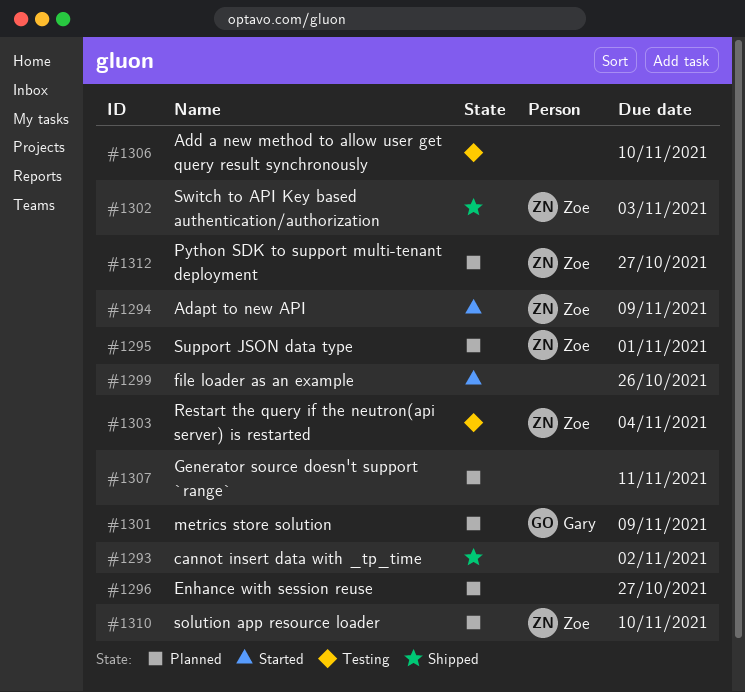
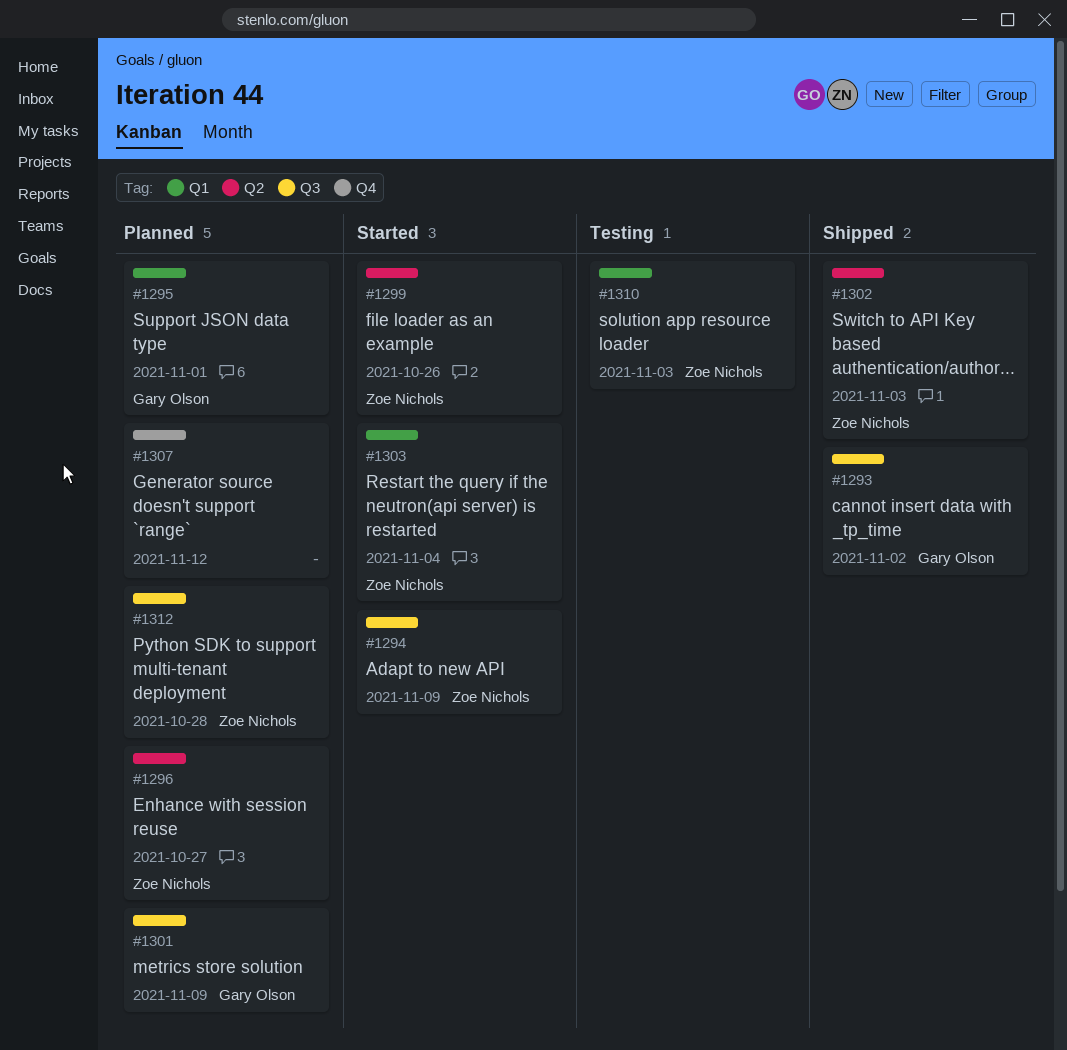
#1293, owner: none -> Gary Olson
#1295, owner: Zoe Nichols -> Gary Olson
#1296, owner: none -> Zoe Nichols
#1299, owner: none -> Zoe Nichols
#1303, status: Testing -> Started
#1306: present -> none
#1307, due: Nov 11 -> Nov 12
#1310, status: Planned -> Testing
#1310, due: Nov 10 -> Nov 3
#1312, due: Oct 27 -> Oct 28

